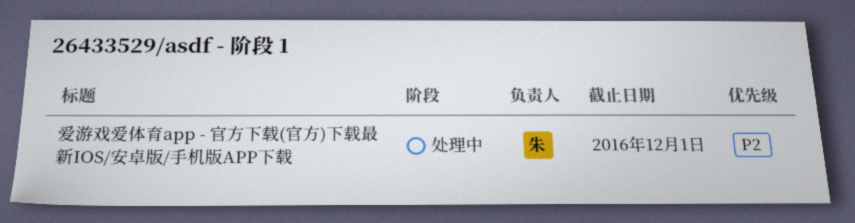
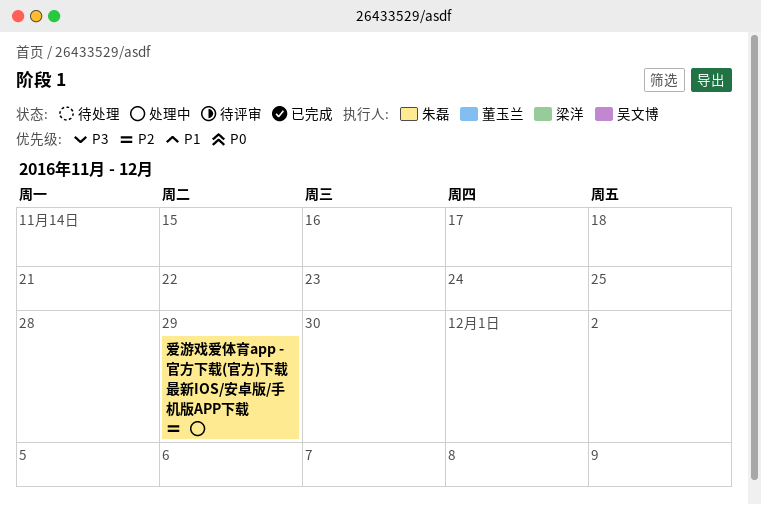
爱游戏爱体育app - 官方下载(官方)下载最新IOS/安卓版/手机版APP下载, due: Dec 1 -> Nov 29

